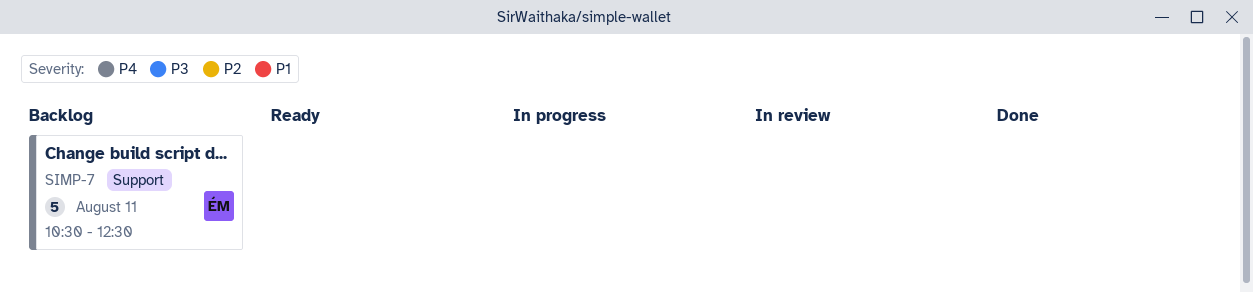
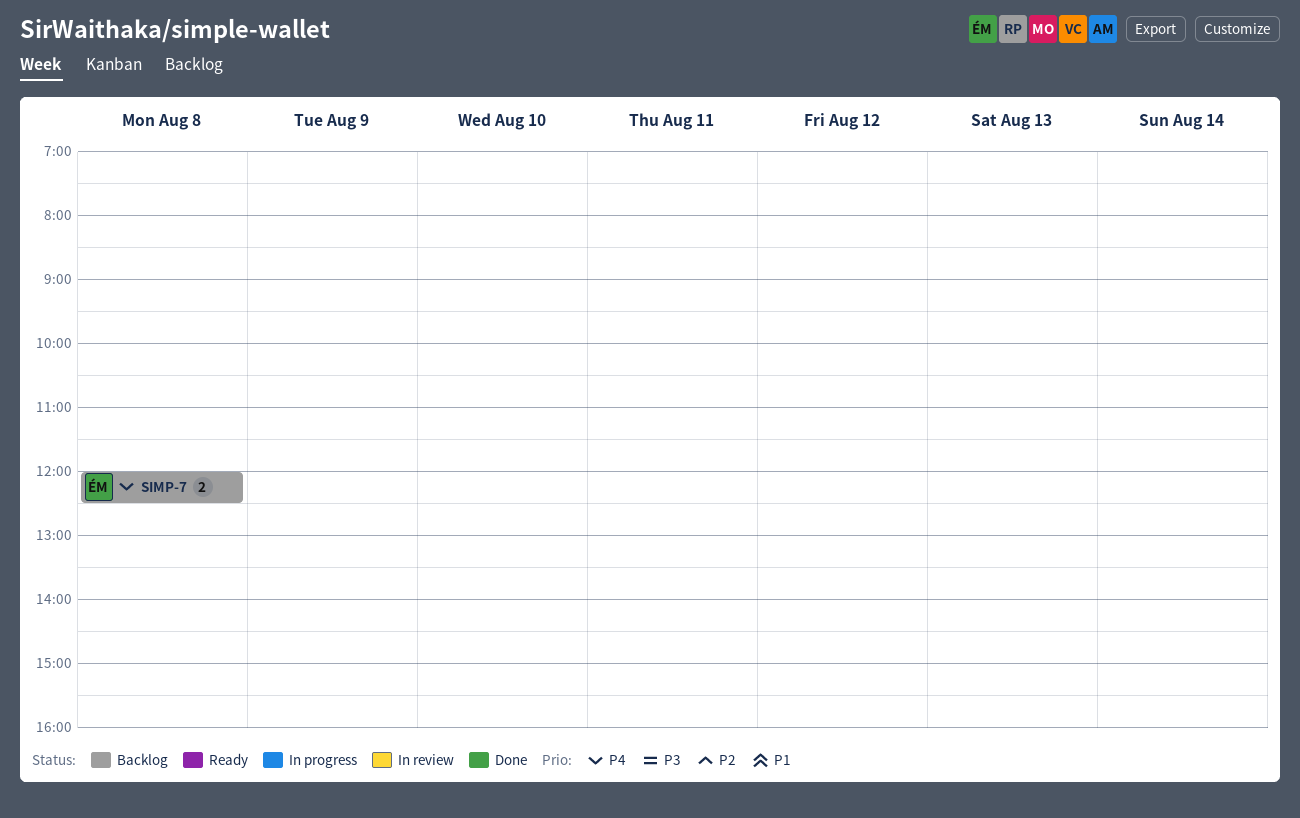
SIMP-7, estimate: 5 -> 2
SIMP-7, day: Aug 11 -> Aug 8
SIMP-7, begins: 10:30 -> 12:00

